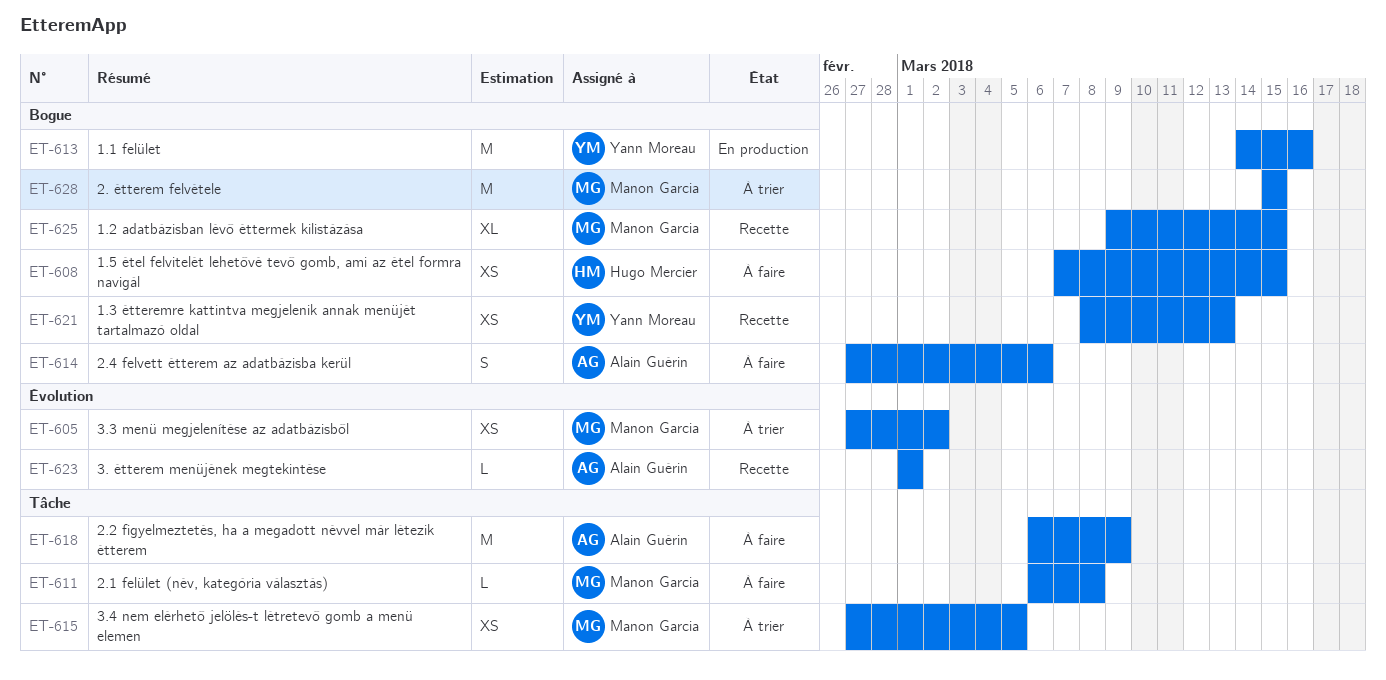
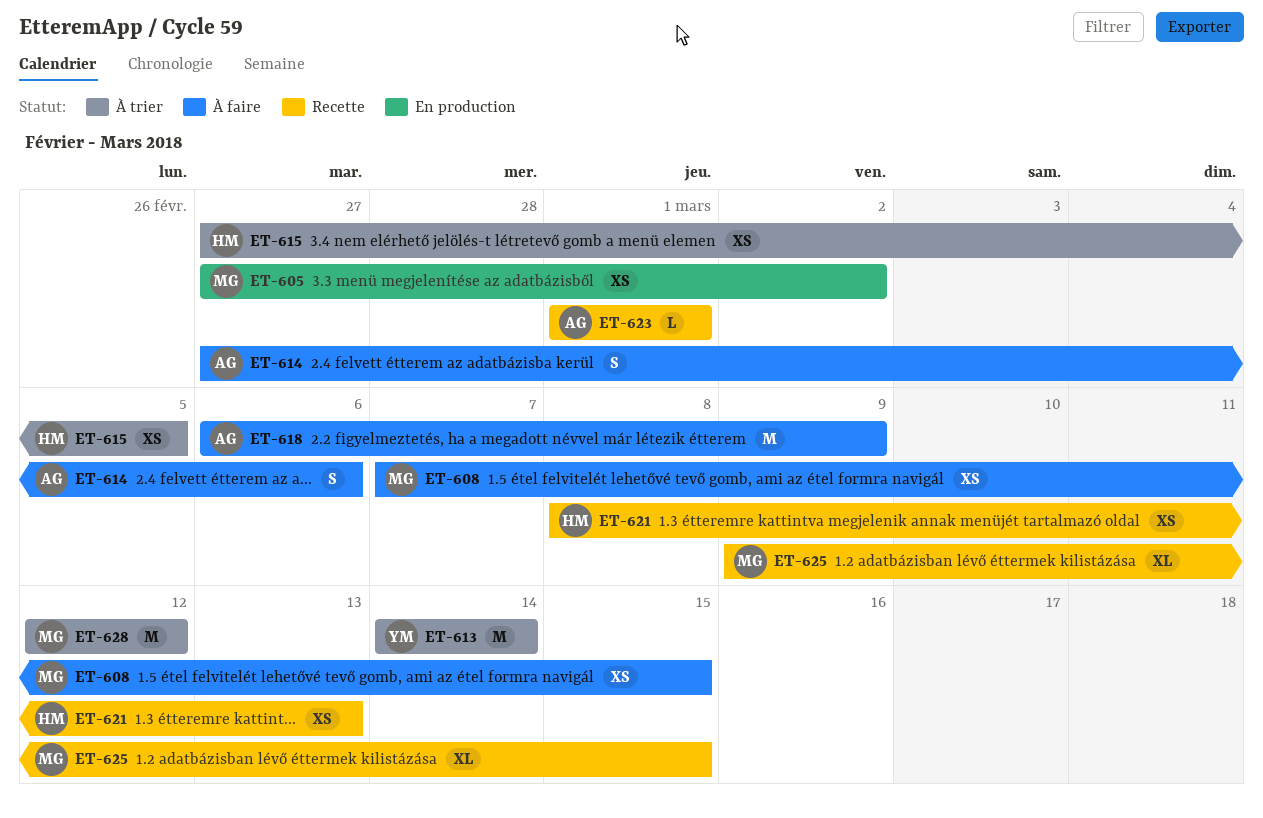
ET-605, status: À trier -> En production
ET-608, owner: Hugo Mercier -> Manon Garcia
ET-611: present -> none
ET-613, status: En production -> À trier
ET-613, due: Mar 16 -> Mar 14
ET-615, owner: Manon Garcia -> Hugo Mercier
ET-621, owner: Yann Moreau -> Hugo Mercier
ET-628, start: Mar 15 -> Mar 12
ET-628, due: Mar 15 -> Mar 12

